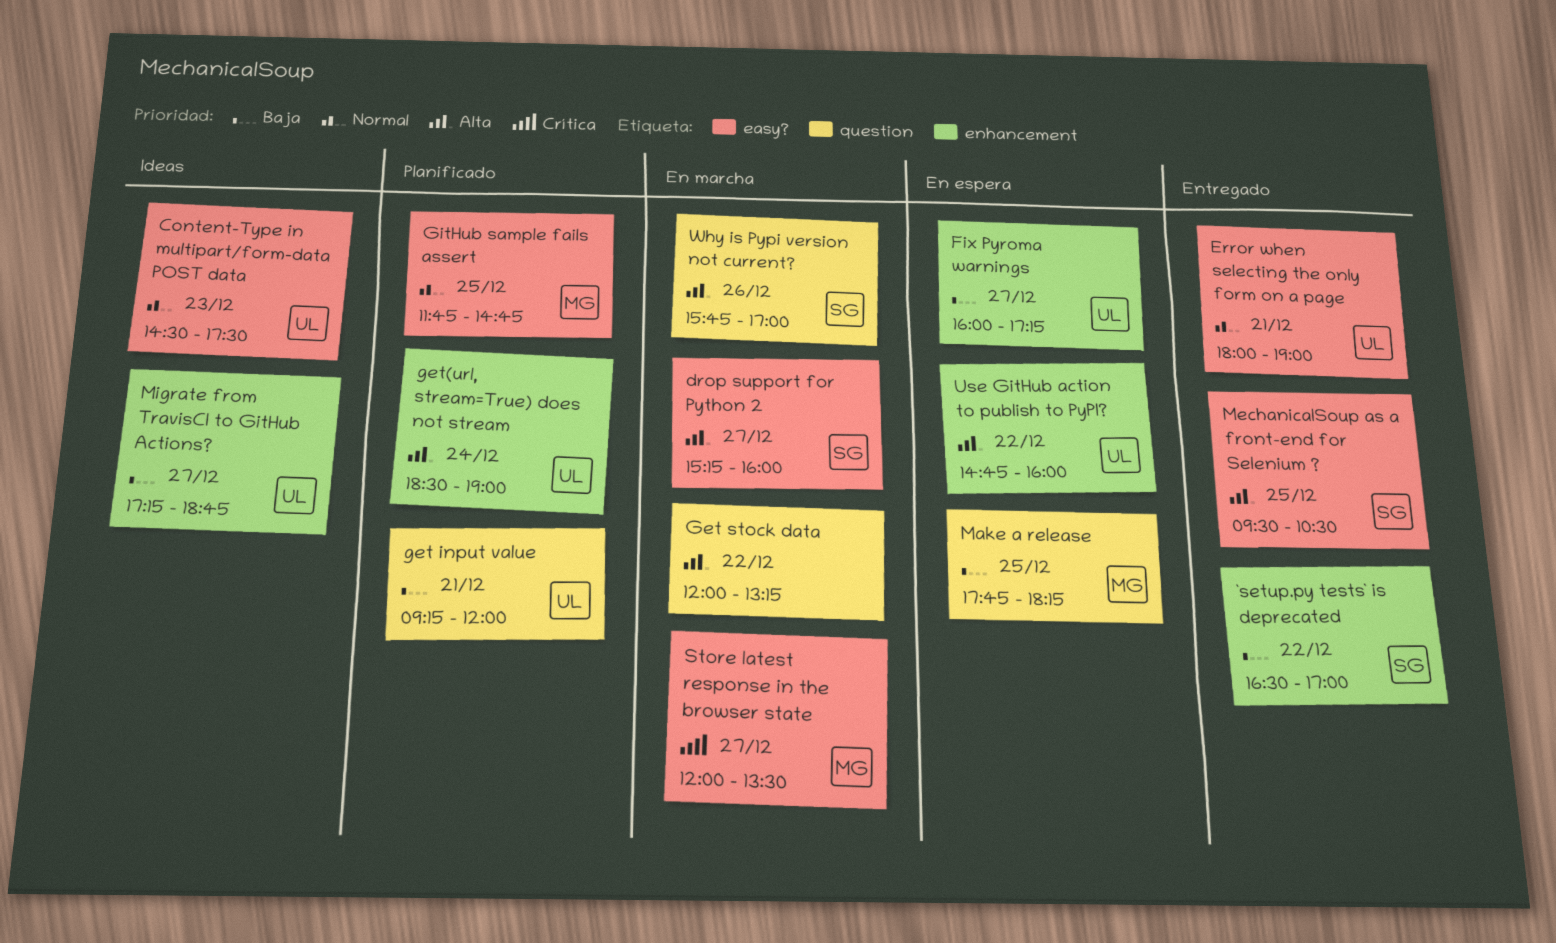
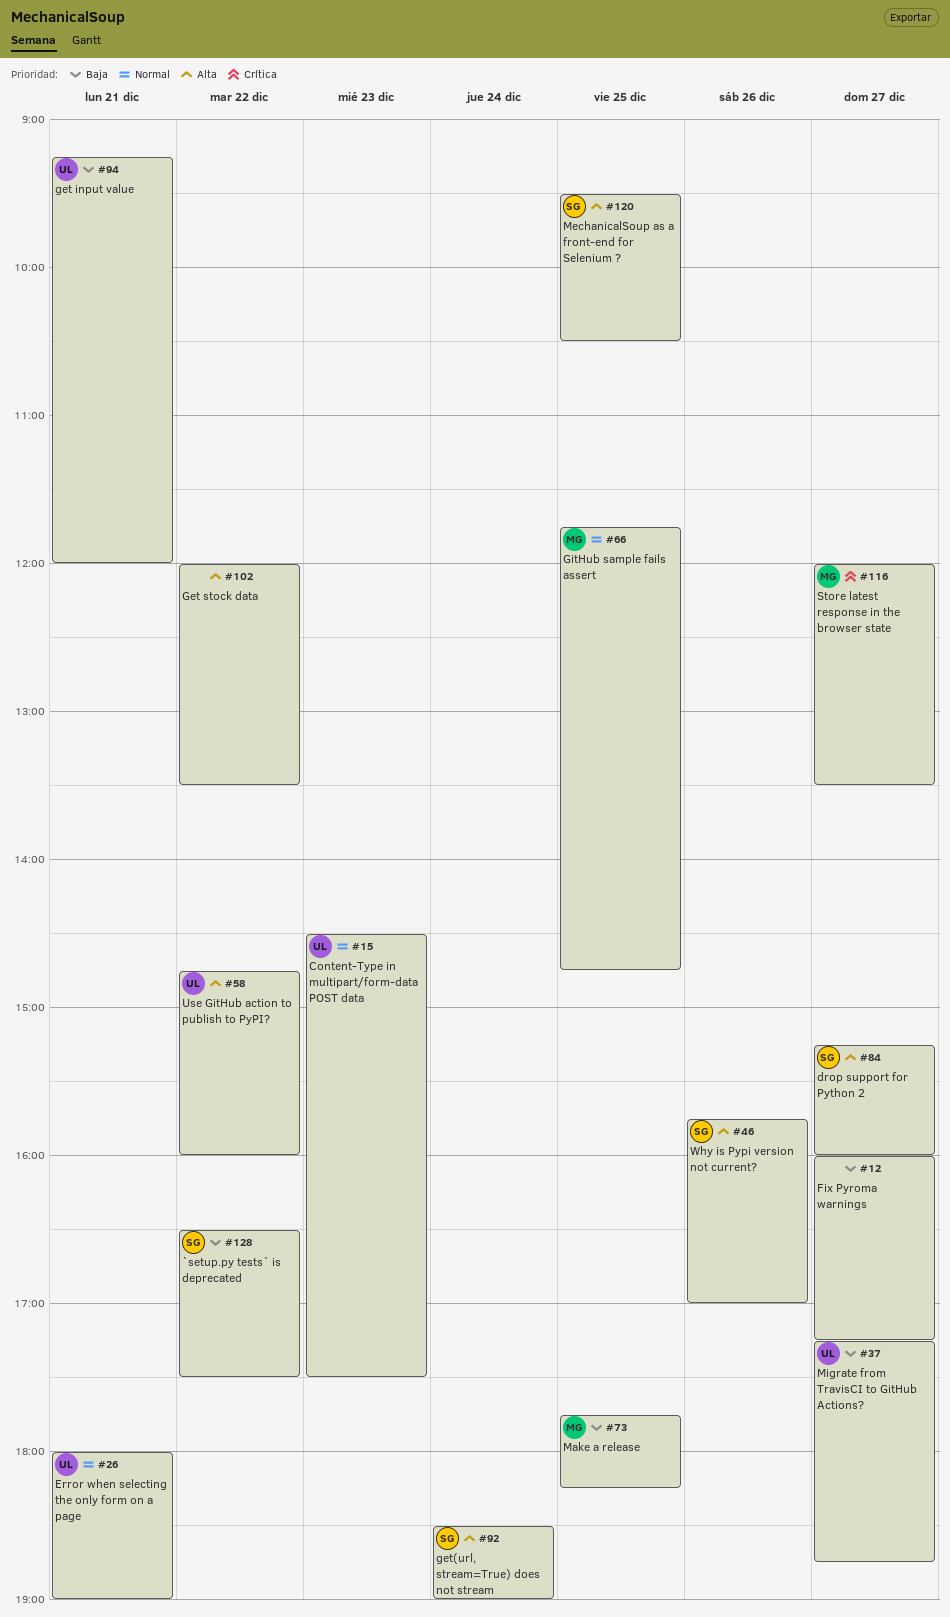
`setup.py tests` is deprecated, ends: 17:00 -> 17:30
Fix Pyroma warnings, owner: UL -> none
Get stock data, ends: 13:15 -> 13:30
get(url, stream=True) does not stream, owner: UL -> SG

